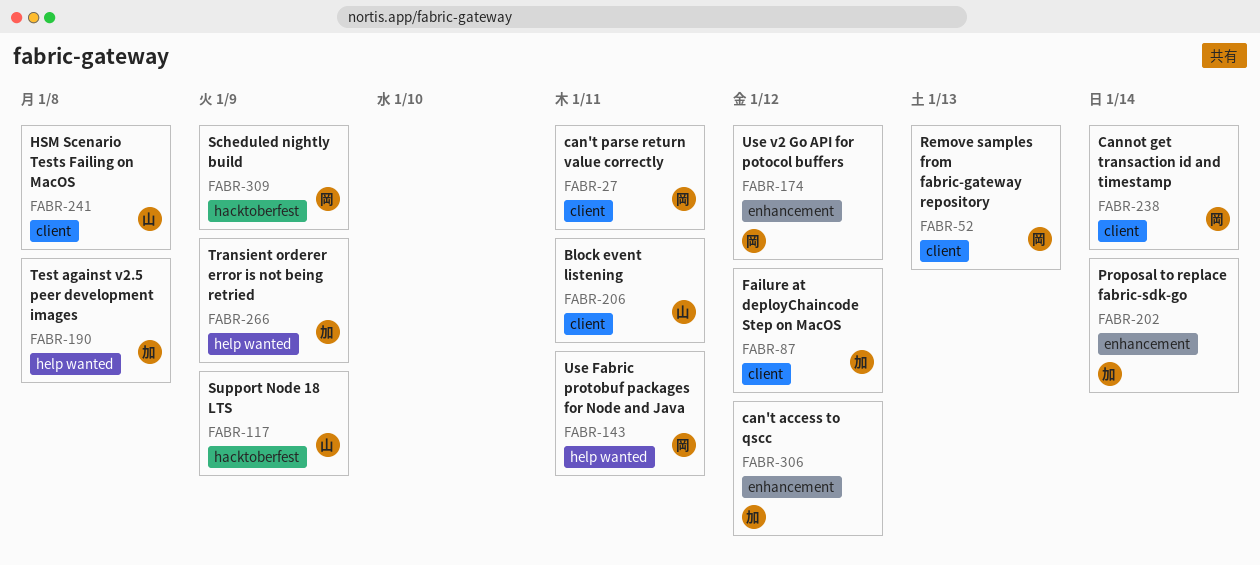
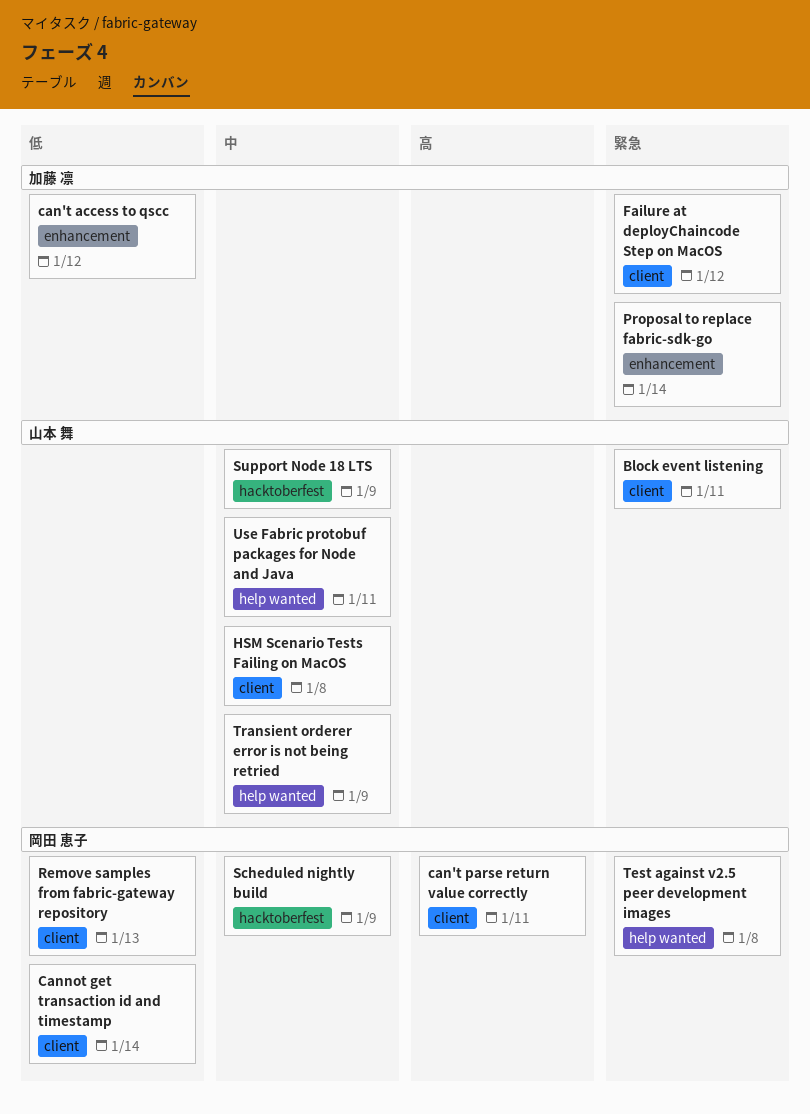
Test against v2.5 peer development images, owner: 加藤 凛 -> 岡田 恵子
Transient orderer error is not being retried, owner: 加藤 凛 -> 山本 舞
Use Fabric protobuf packages for Node and Java, owner: 岡田 恵子 -> 山本 舞
Use v2 Go API for potocol buffers: present -> none

